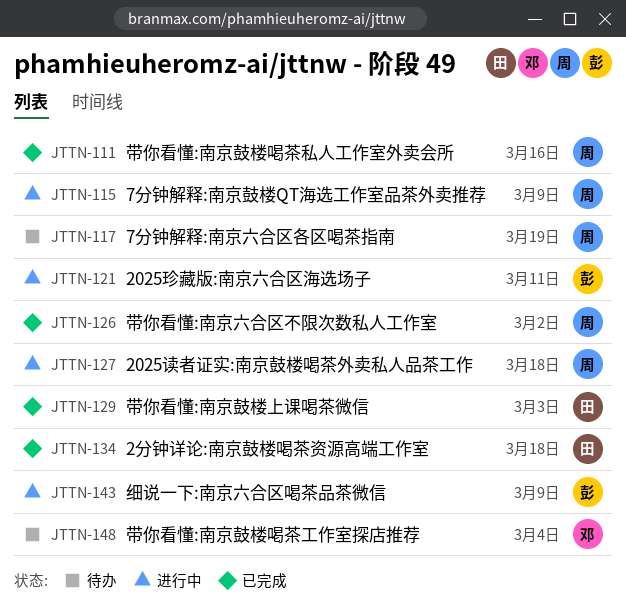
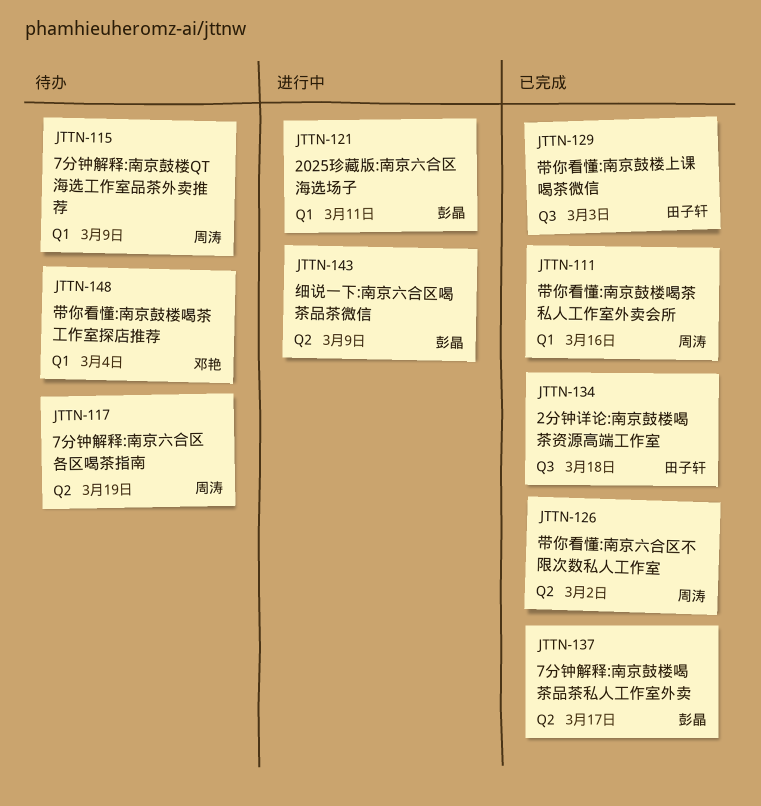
JTTN-115, status: 进行中 -> 待办
JTTN-127: present -> none
JTTN-137: none -> present

